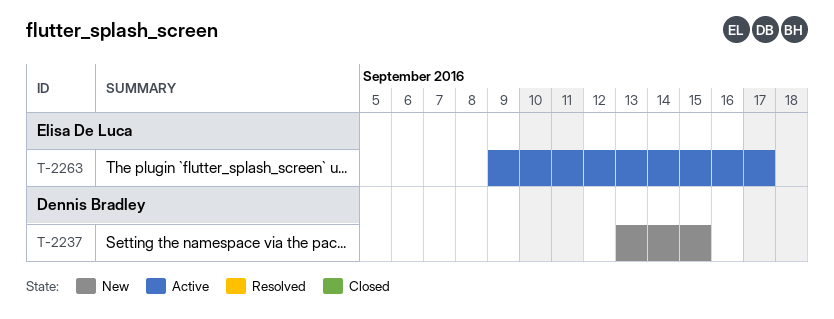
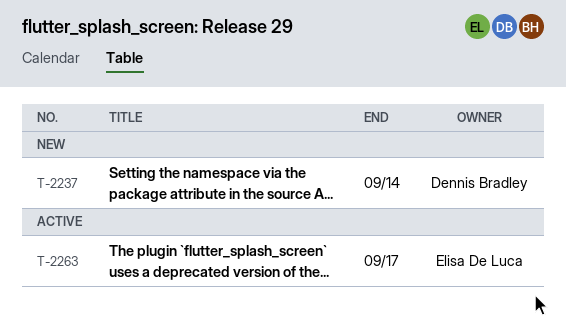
T-2237, due: Sep 15 -> Sep 14

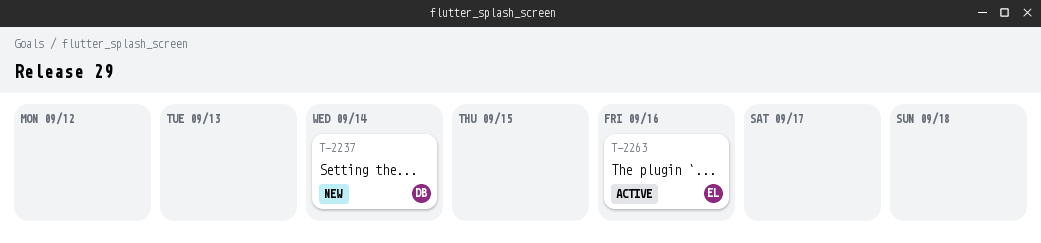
T-2263, due: Sep 17 -> Sep 16

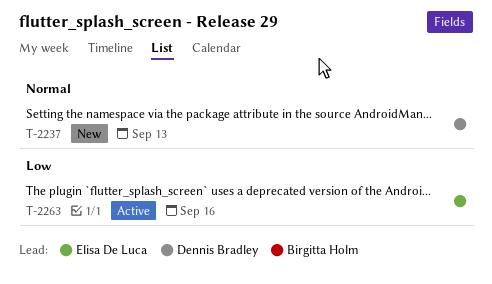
T-2237, due: Sep 14 -> Sep 13

